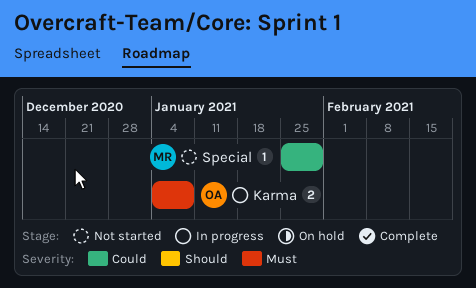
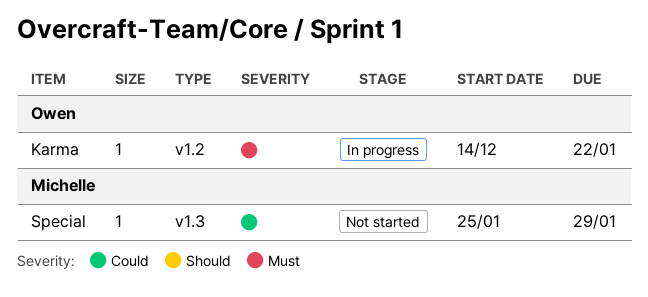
Karma, estimate: 2 -> 1
Karma, start: Jan 4 -> Dec 14
Karma, due: Jan 8 -> Jan 22

